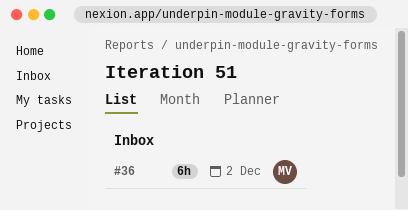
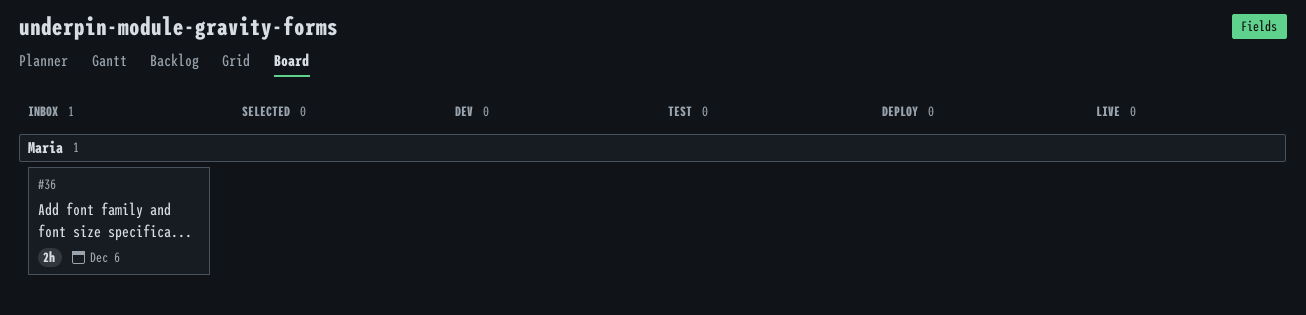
#36, estimate: 6h -> 2h
#36, due: Dec 2 -> Dec 6

